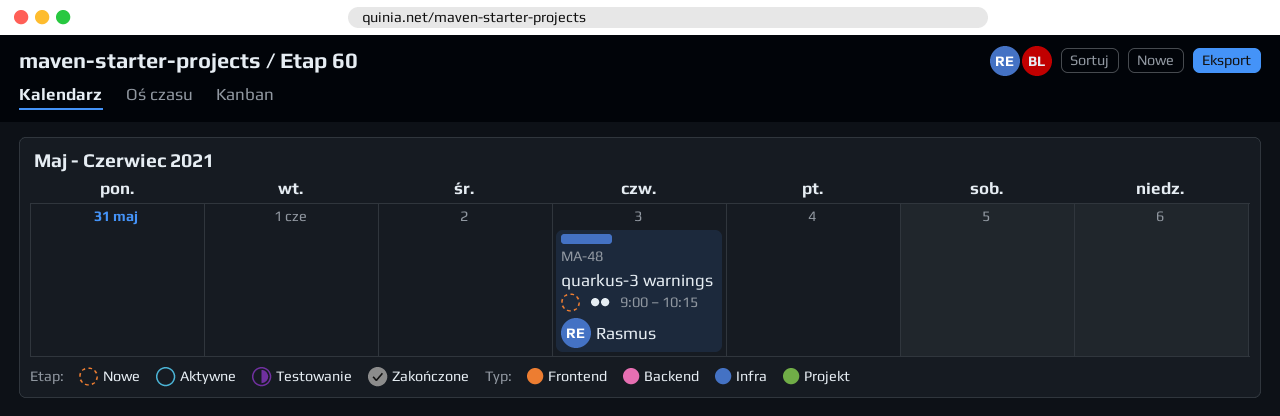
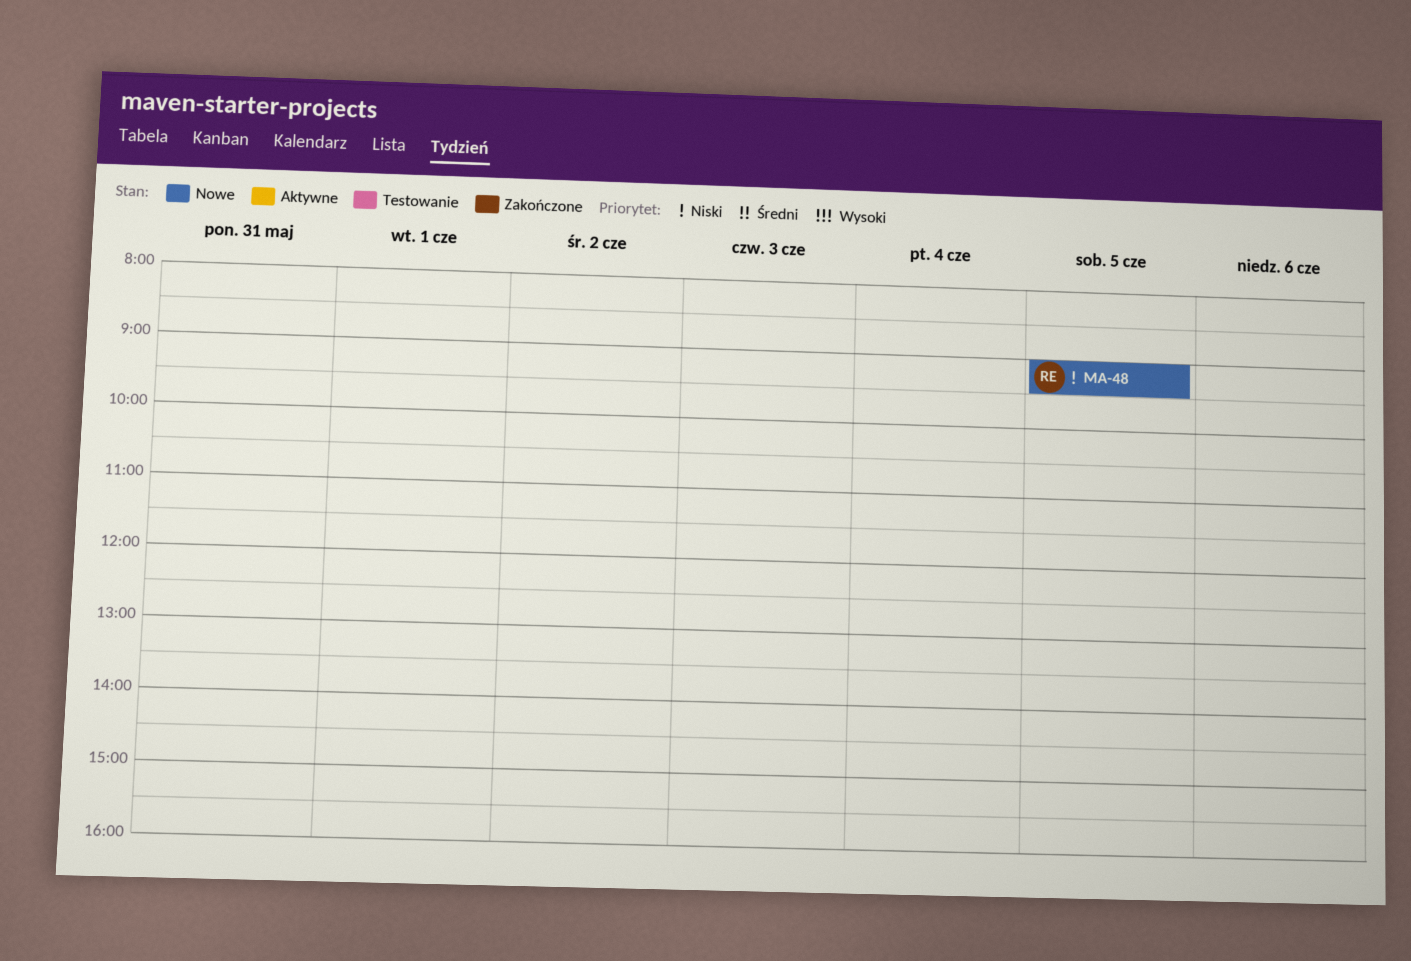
MA-48, day: Jun 3 -> Jun 5
MA-48, ends: 10:15 -> 09:30

